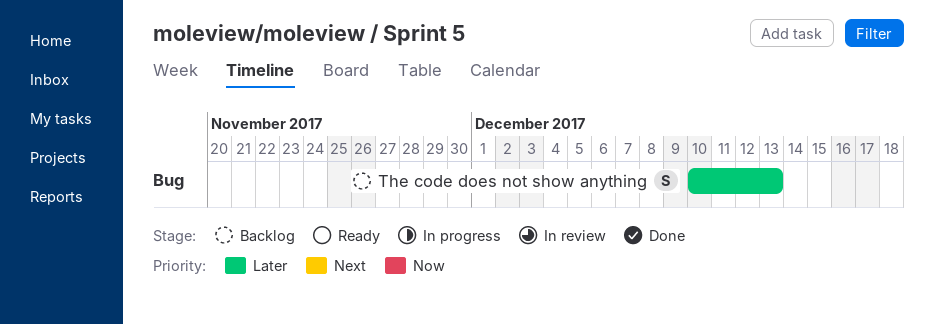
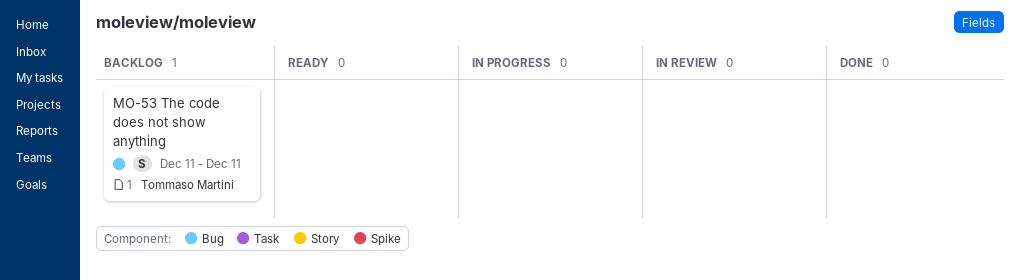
The code does not show anything, start: Dec 10 -> Dec 11
The code does not show anything, due: Dec 13 -> Dec 11

